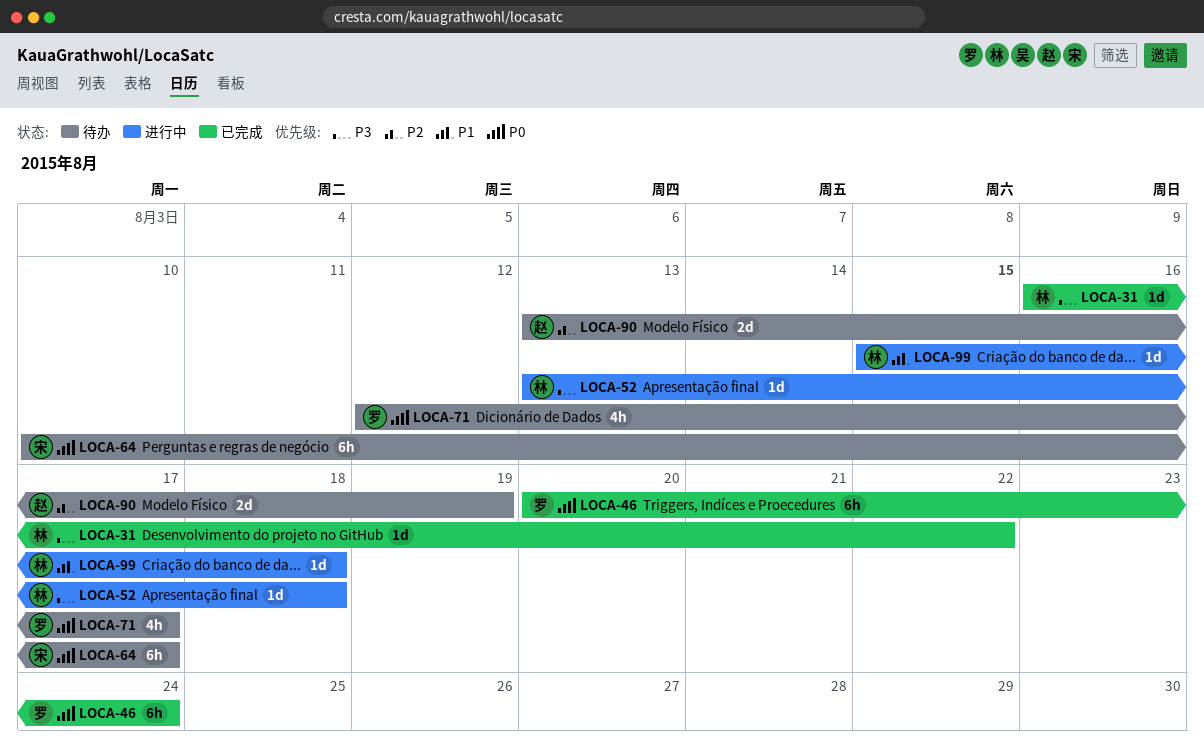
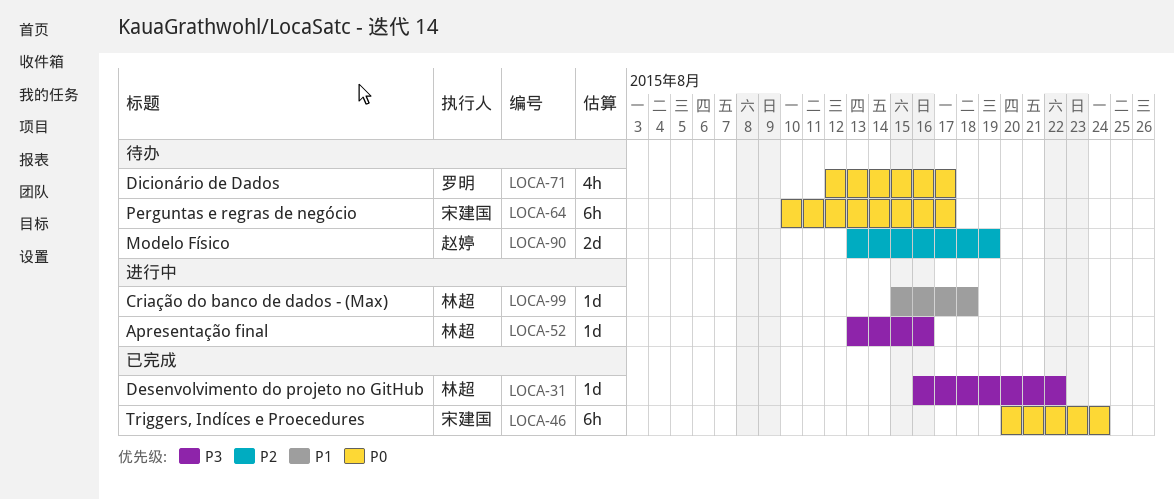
LOCA-46, owner: 罗明 -> 宋建国
LOCA-52, due: Aug 18 -> Aug 16

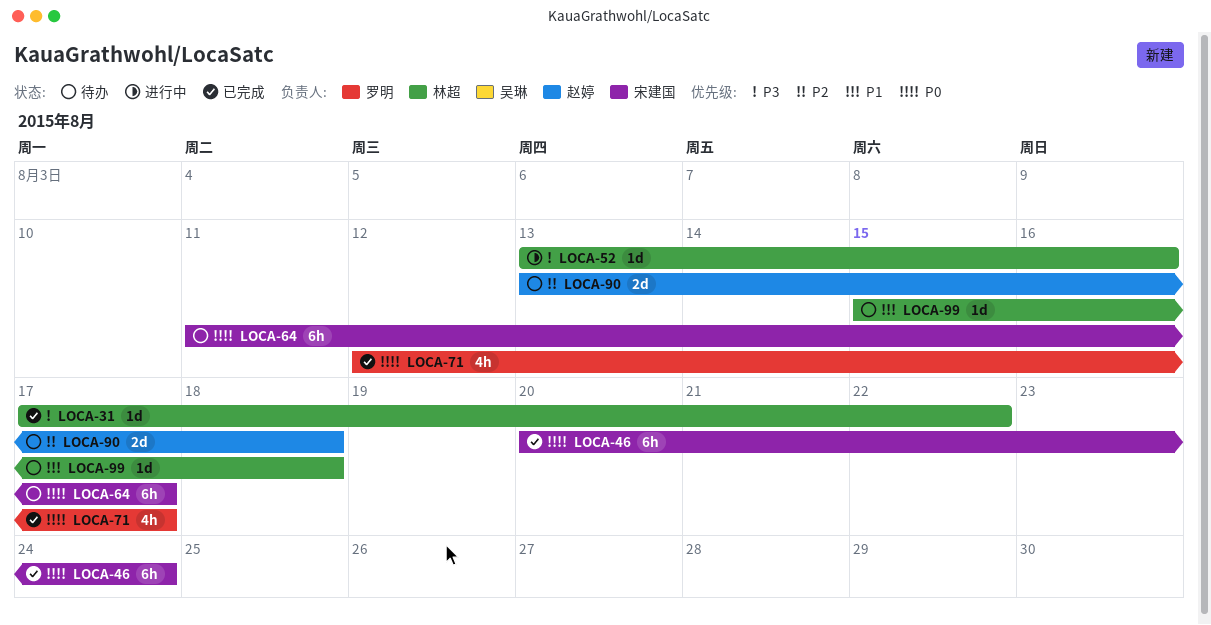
LOCA-31, start: Aug 16 -> Aug 17
LOCA-64, start: Aug 10 -> Aug 11
LOCA-71, status: 待办 -> 已完成
LOCA-90, due: Aug 19 -> Aug 18
LOCA-99, status: 进行中 -> 待办

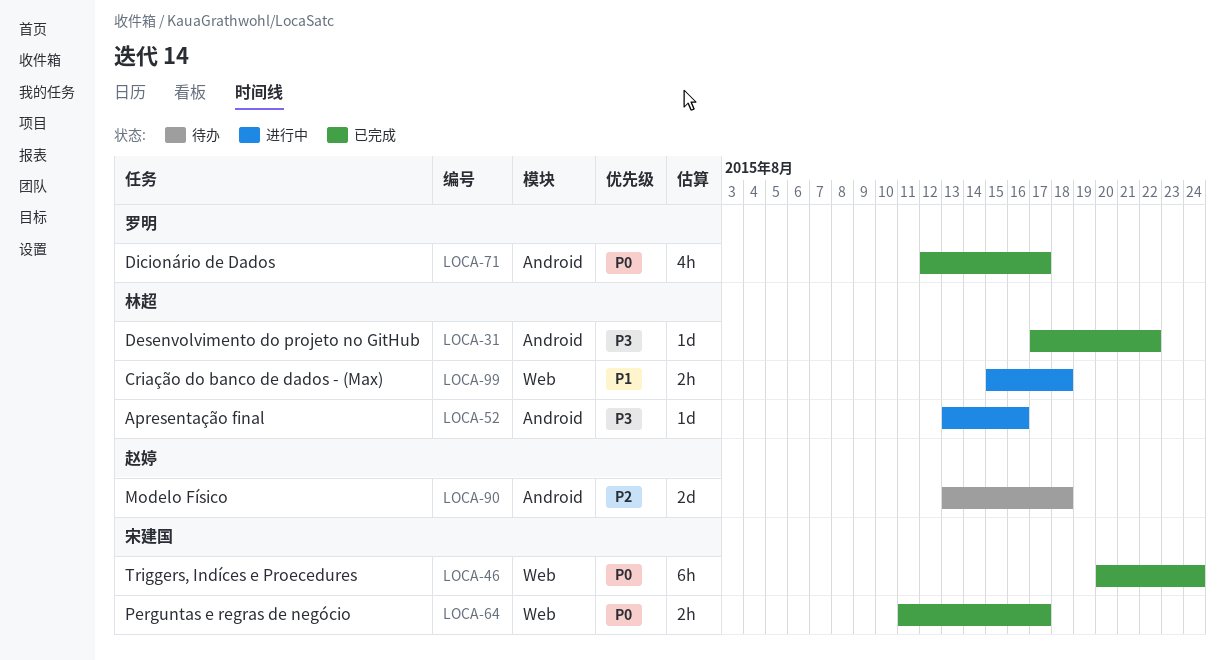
LOCA-64, status: 待办 -> 已完成
LOCA-64, estimate: 6h -> 2h
LOCA-99, status: 待办 -> 进行中
LOCA-99, estimate: 1d -> 2h

